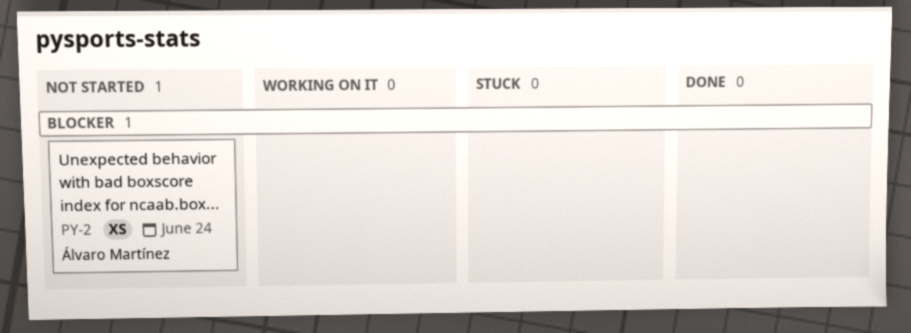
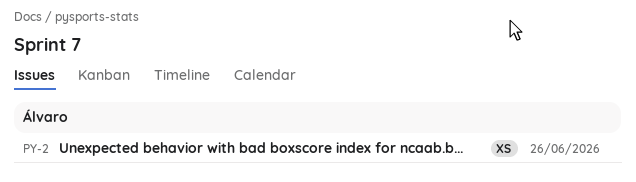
PY-2, due: Jun 24 -> Jun 26

